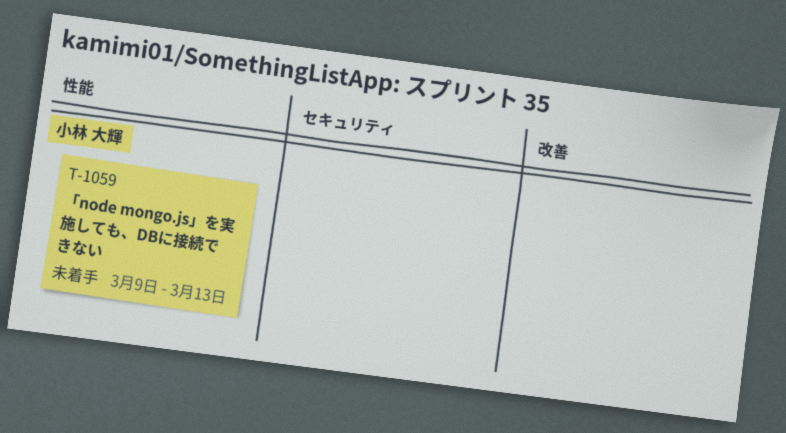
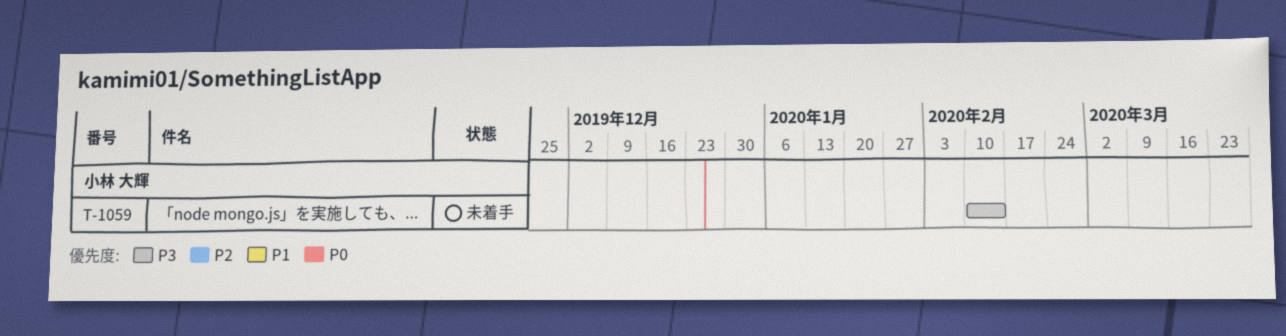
T-1059, start: Mar 9 -> Feb 10
T-1059, due: Mar 13 -> Feb 14

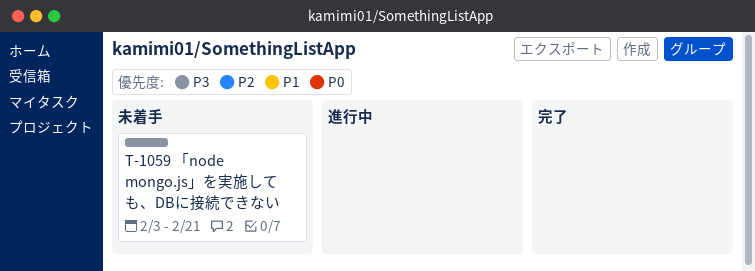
T-1059, start: Feb 10 -> Feb 3
T-1059, due: Feb 14 -> Feb 21

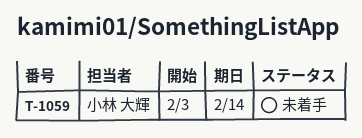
T-1059, due: Feb 21 -> Feb 14

